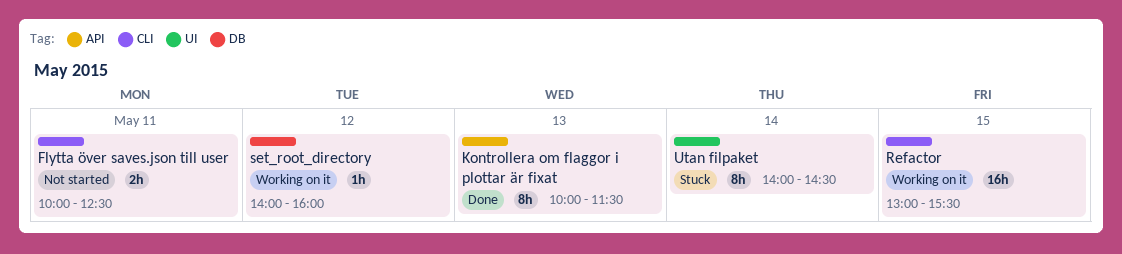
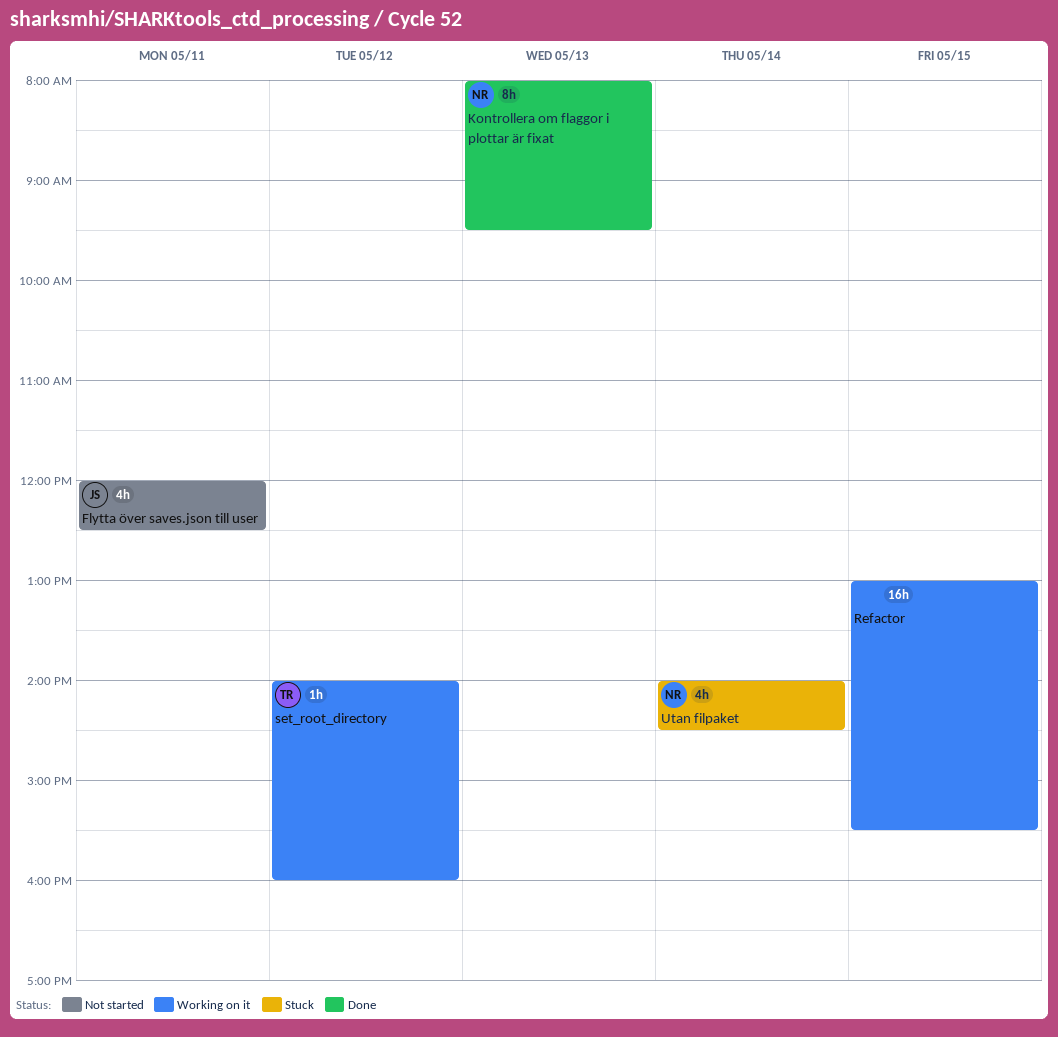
Flytta över saves.json till user, estimate: 2h -> 4h
Flytta över saves.json till user, begins: 10:00 -> 12:00
Kontrollera om flaggor i plottar är fixat, begins: 10:00 -> 08:00
Kontrollera om flaggor i plottar är fixat, ends: 11:30 -> 09:30
Utan filpaket, estimate: 8h -> 4h

